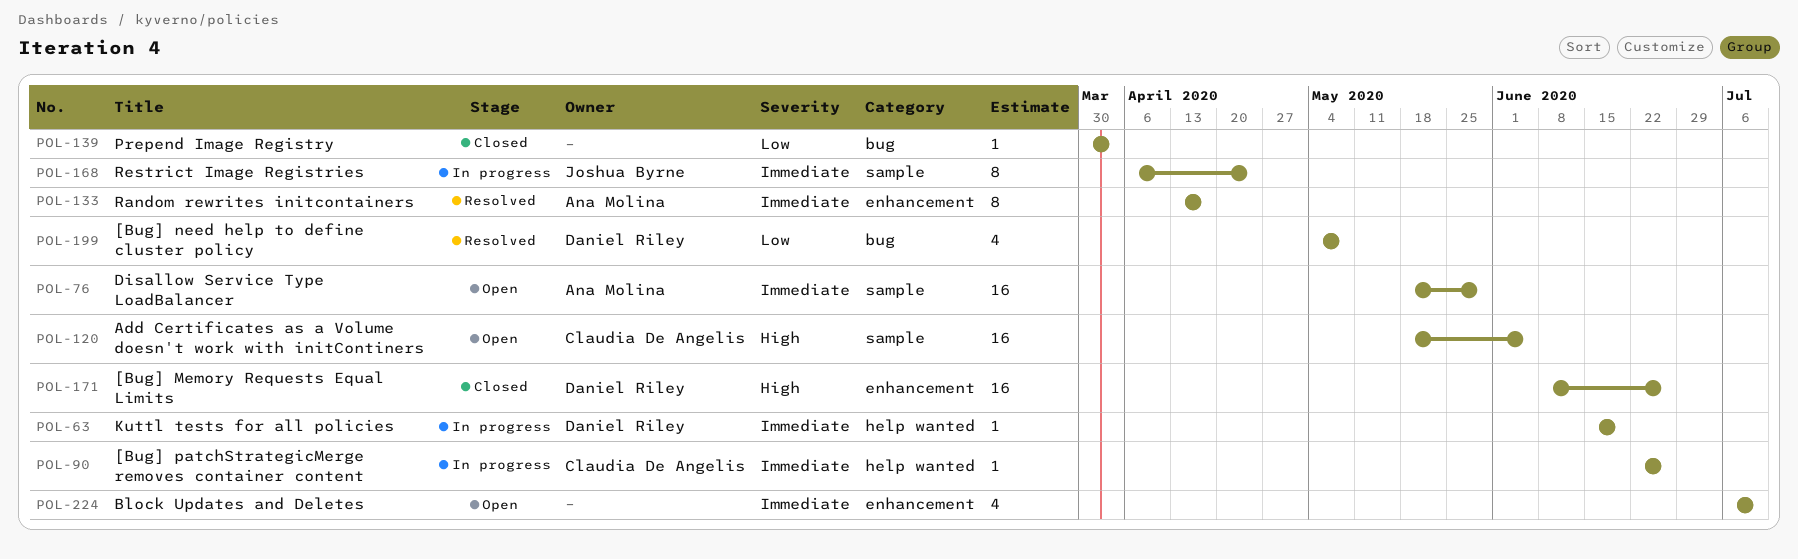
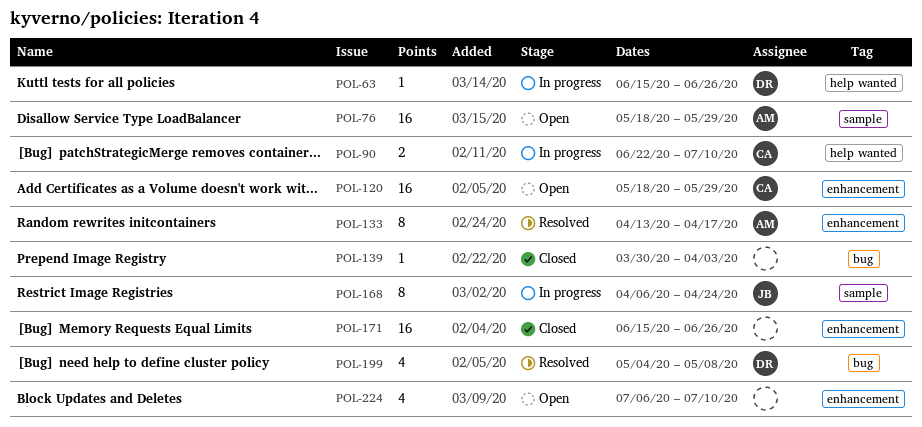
POL-63, due: Jun 19 -> Jun 26
POL-90, estimate: 1 -> 2
POL-90, due: Jun 26 -> Jul 10
POL-120, label: sample -> enhancement
POL-120, due: Jun 5 -> May 29
POL-171, owner: Daniel Riley -> none
POL-171, start: Jun 8 -> Jun 15

